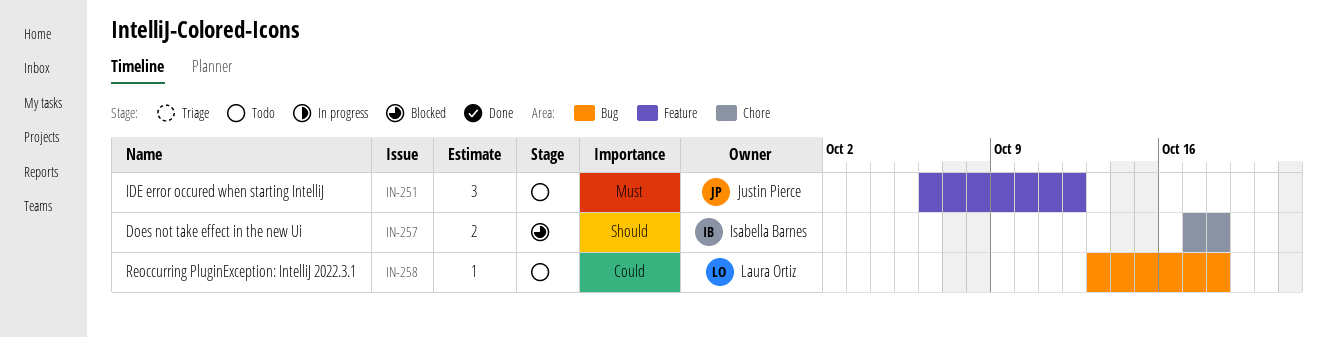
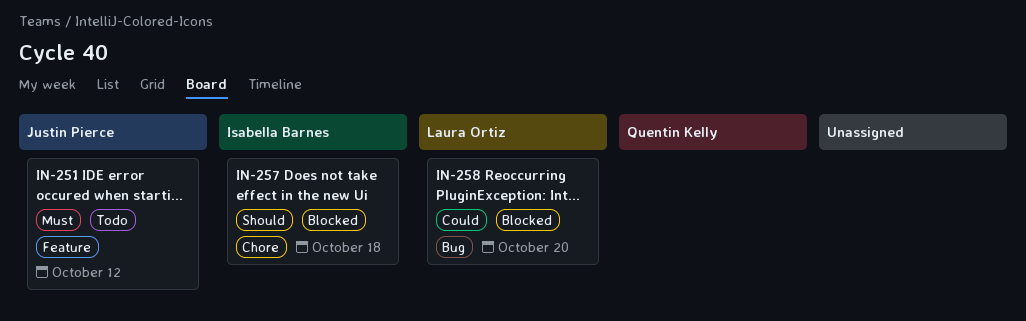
IN-258, status: Todo -> Blocked
IN-258, due: Oct 18 -> Oct 20

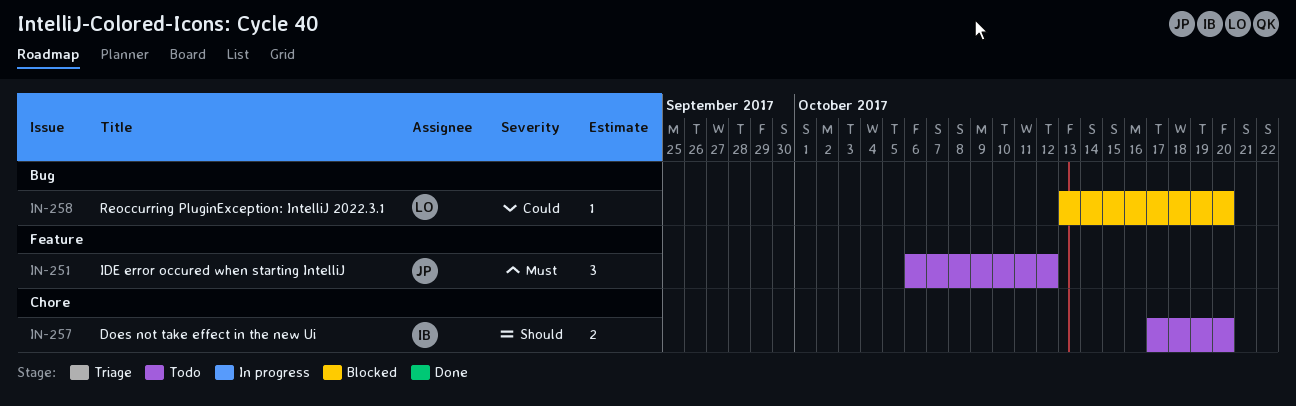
IN-257, status: Blocked -> Todo
IN-257, due: Oct 18 -> Oct 20

